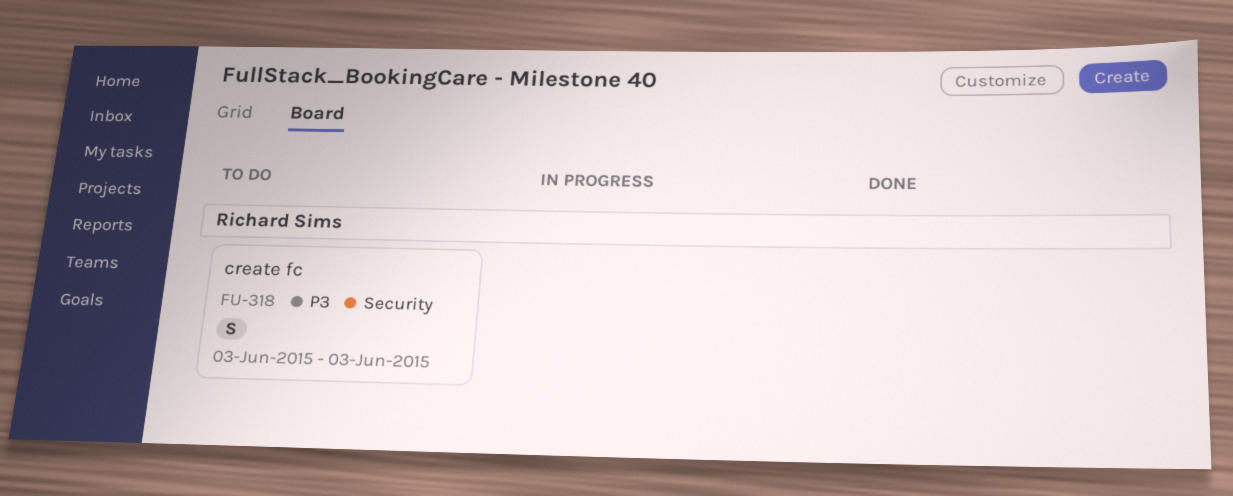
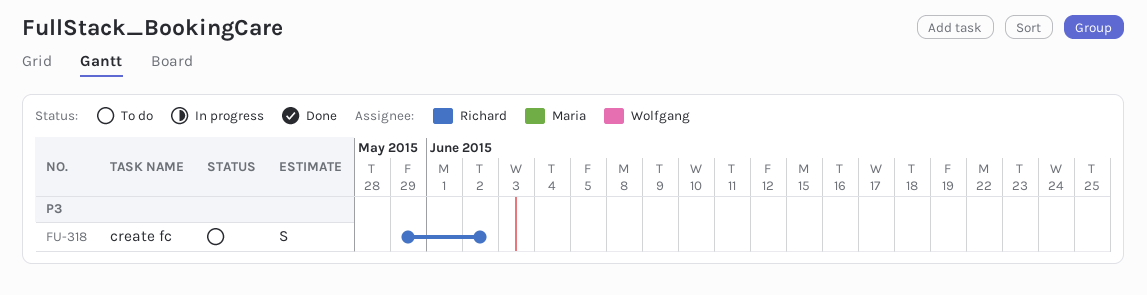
FU-318, start: Jun 3 -> May 29
FU-318, due: Jun 3 -> Jun 2

